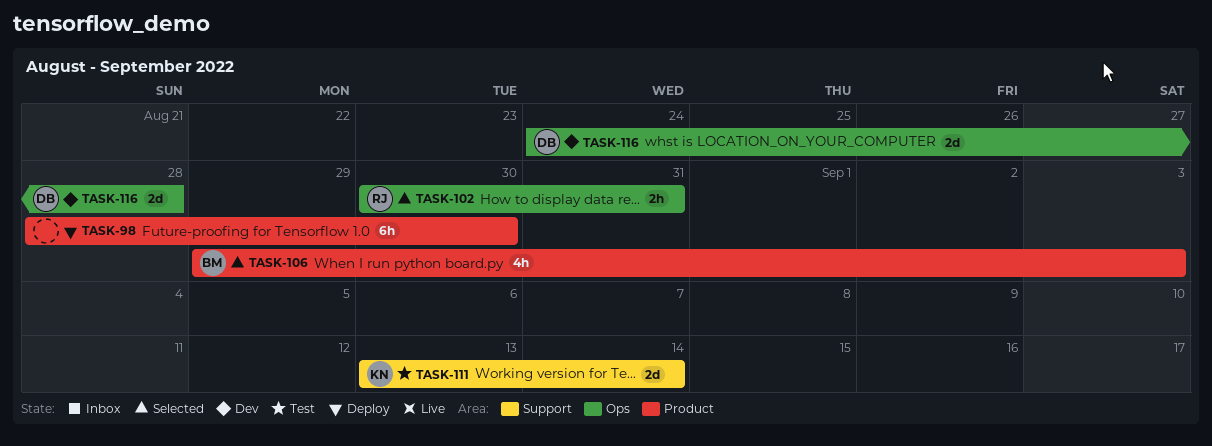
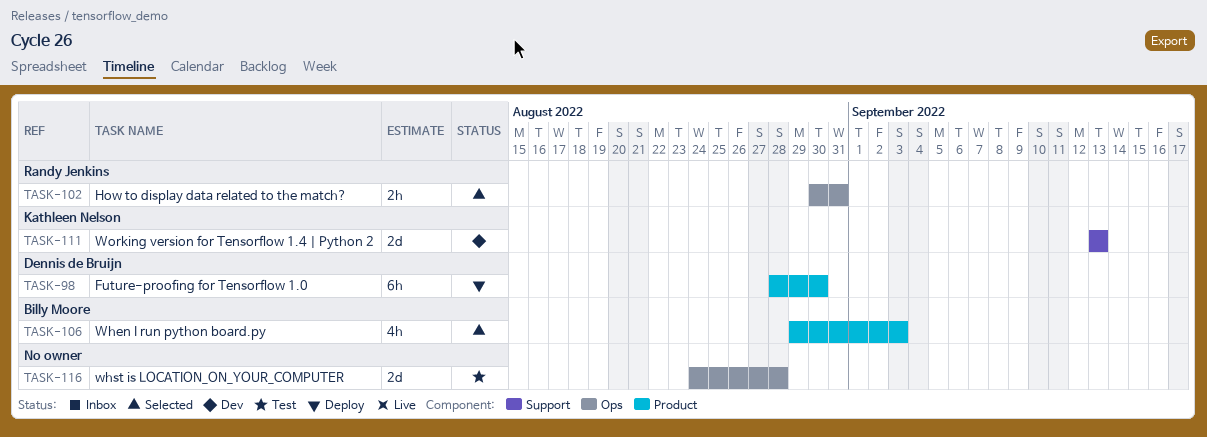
TASK-98, owner: none -> Dennis de Bruijn
TASK-111, status: Test -> Dev
TASK-111, due: Sep 14 -> Sep 13
TASK-116, status: Dev -> Test
TASK-116, owner: Dennis de Bruijn -> none

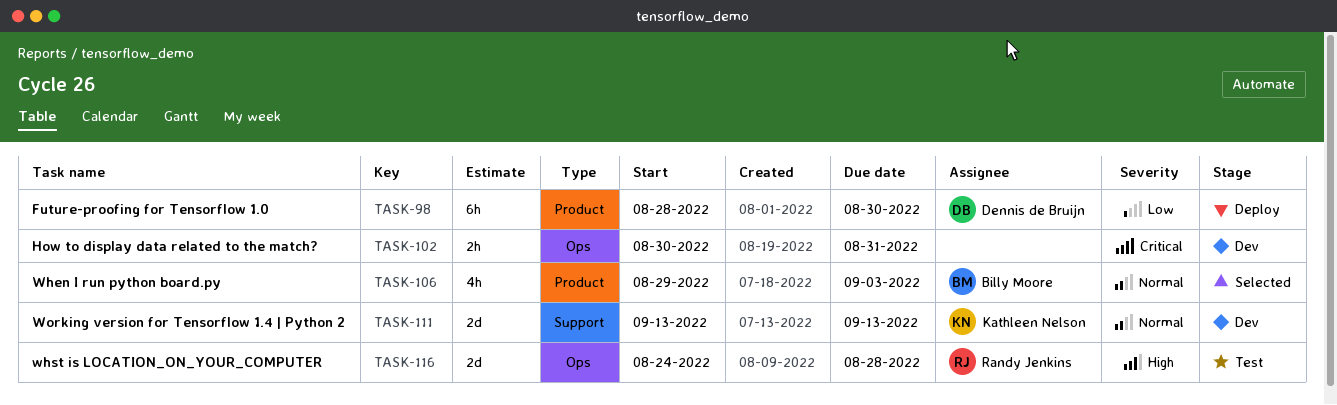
TASK-102, status: Selected -> Dev
TASK-102, owner: Randy Jenkins -> none
TASK-116, owner: none -> Randy Jenkins

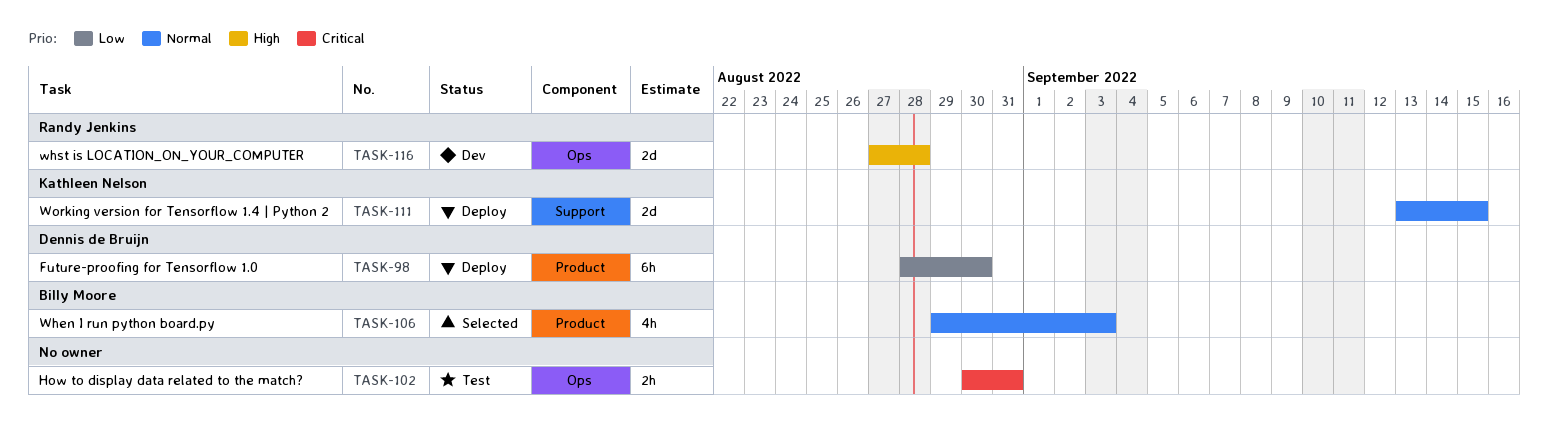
TASK-102, status: Dev -> Test
TASK-111, status: Dev -> Deploy
TASK-111, due: Sep 13 -> Sep 15
TASK-116, status: Test -> Dev
TASK-116, start: Aug 24 -> Aug 27

